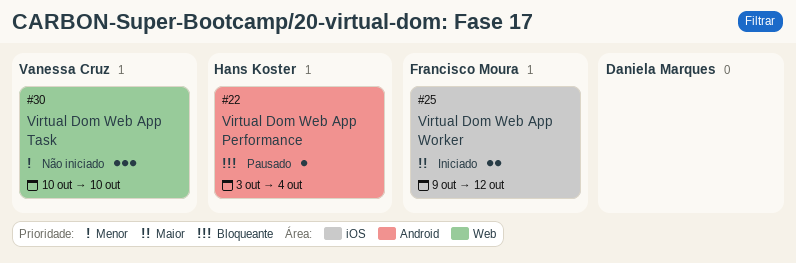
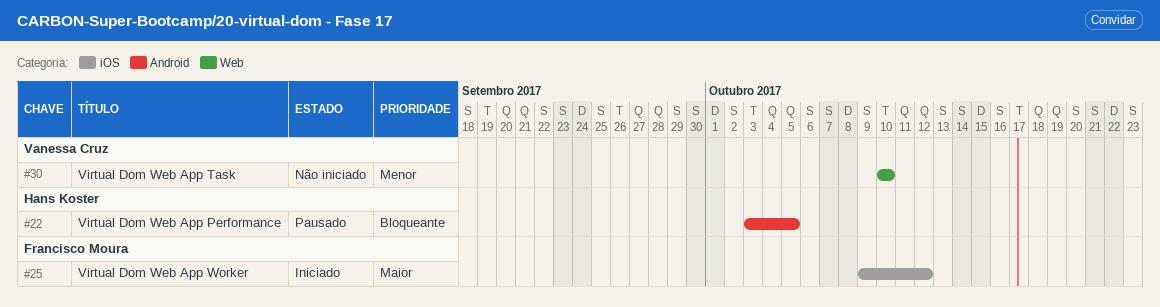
#22, due: Oct 4 -> Oct 5

